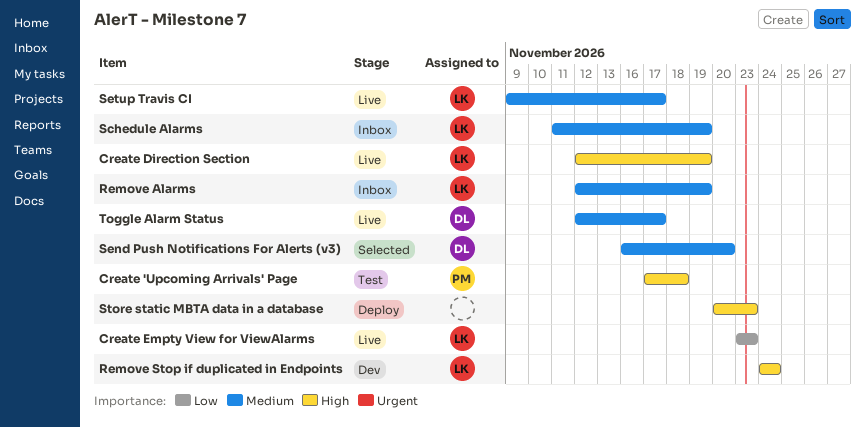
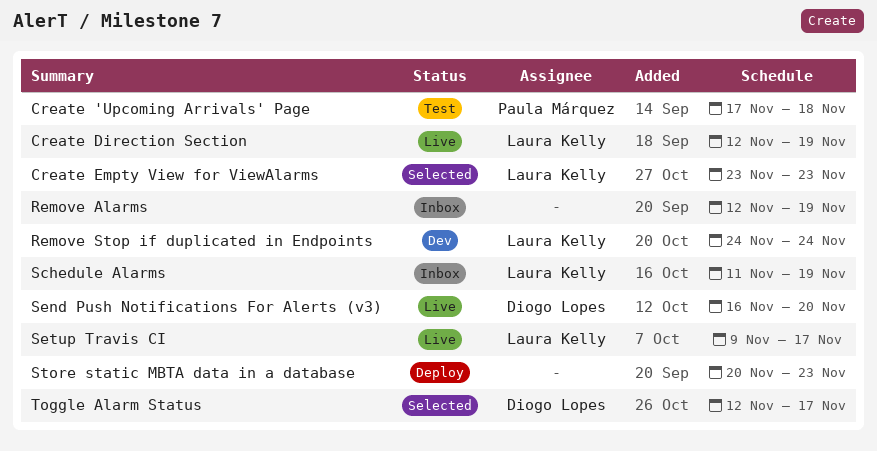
Create Empty View for ViewAlarms, status: Live -> Selected
Remove Alarms, owner: Laura Kelly -> none
Send Push Notifications For Alerts (v3), status: Selected -> Live
Toggle Alarm Status, status: Live -> Selected

